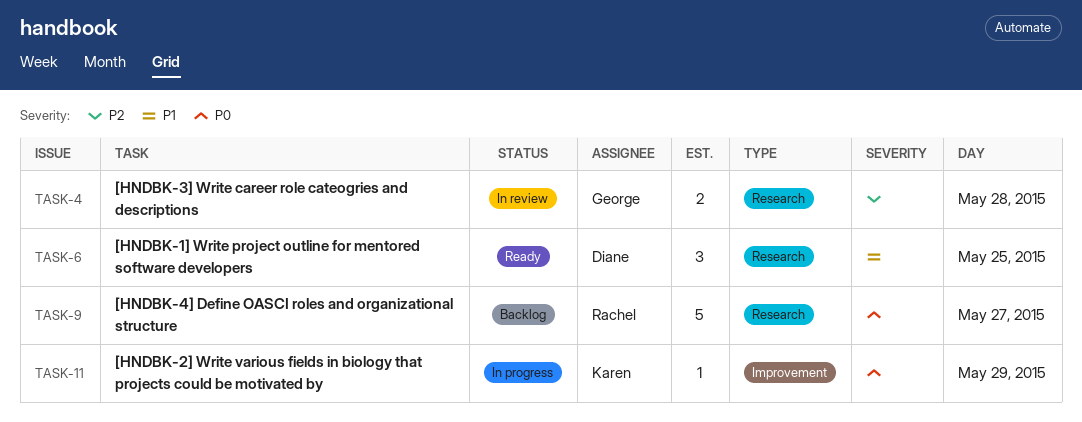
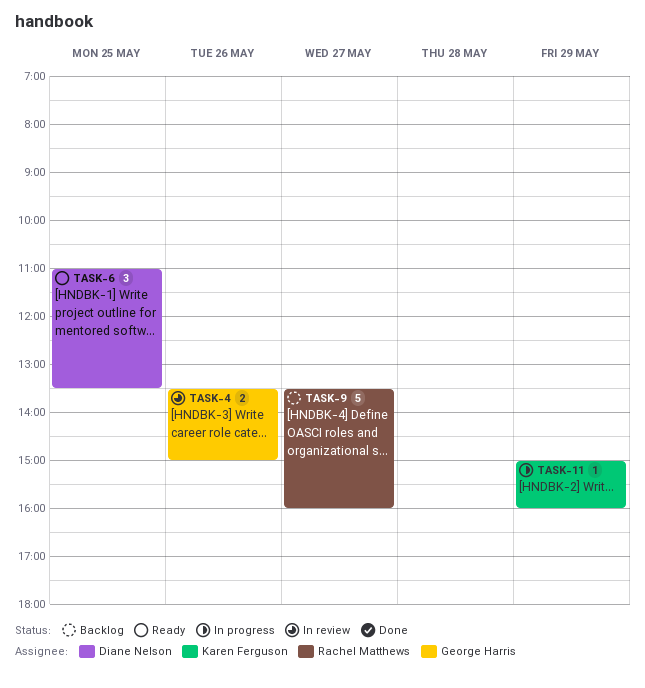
TASK-4, day: May 28 -> May 26

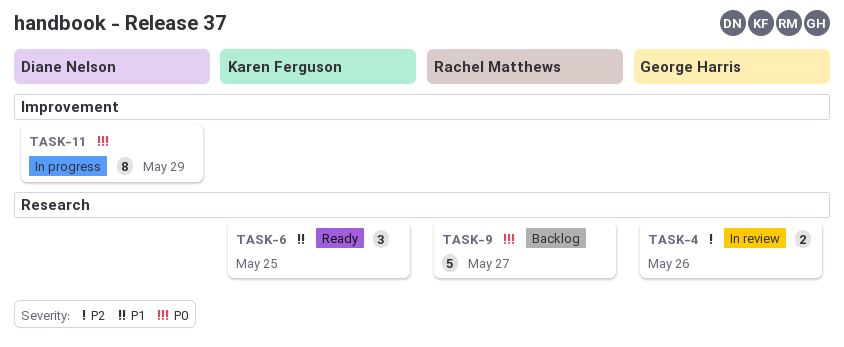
TASK-6, owner: Diane Nelson -> Karen Ferguson
TASK-11, owner: Karen Ferguson -> Diane Nelson
TASK-11, estimate: 1 -> 8

